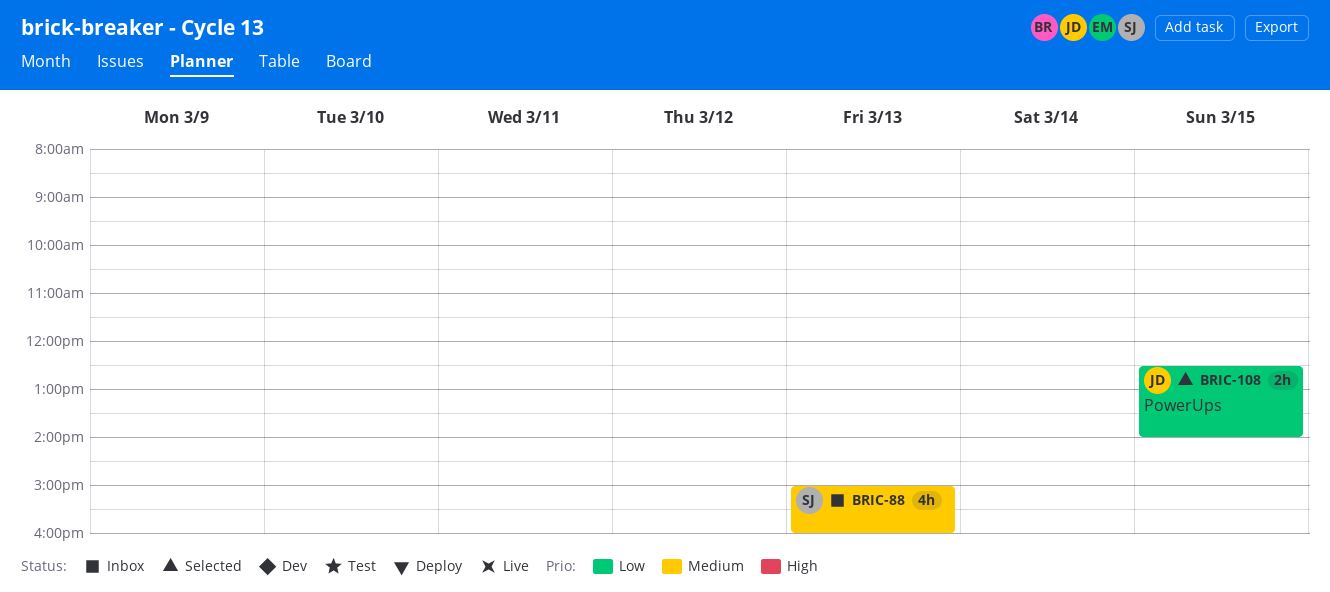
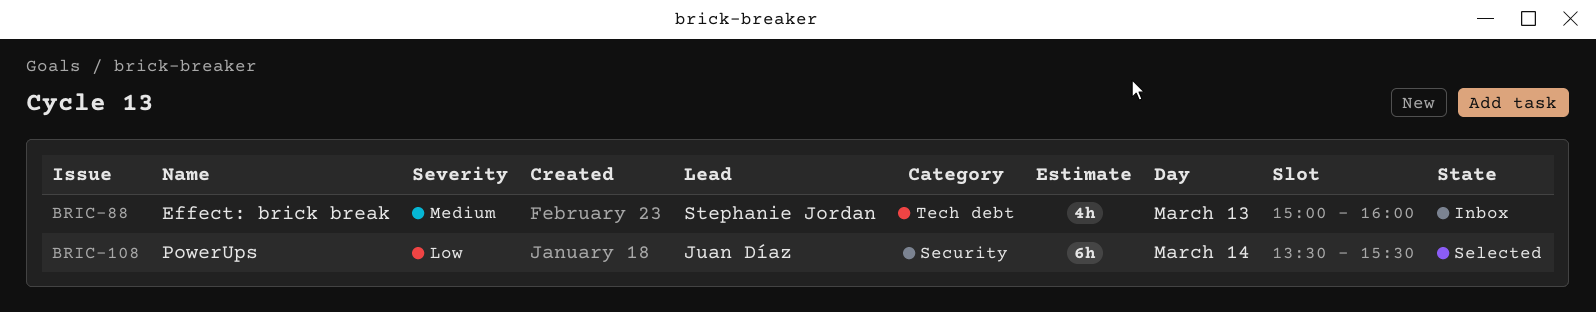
BRIC-108, estimate: 2h -> 6h
BRIC-108, day: Mar 15 -> Mar 14
BRIC-108, begins: 12:30 -> 13:30
BRIC-108, ends: 14:00 -> 15:30

